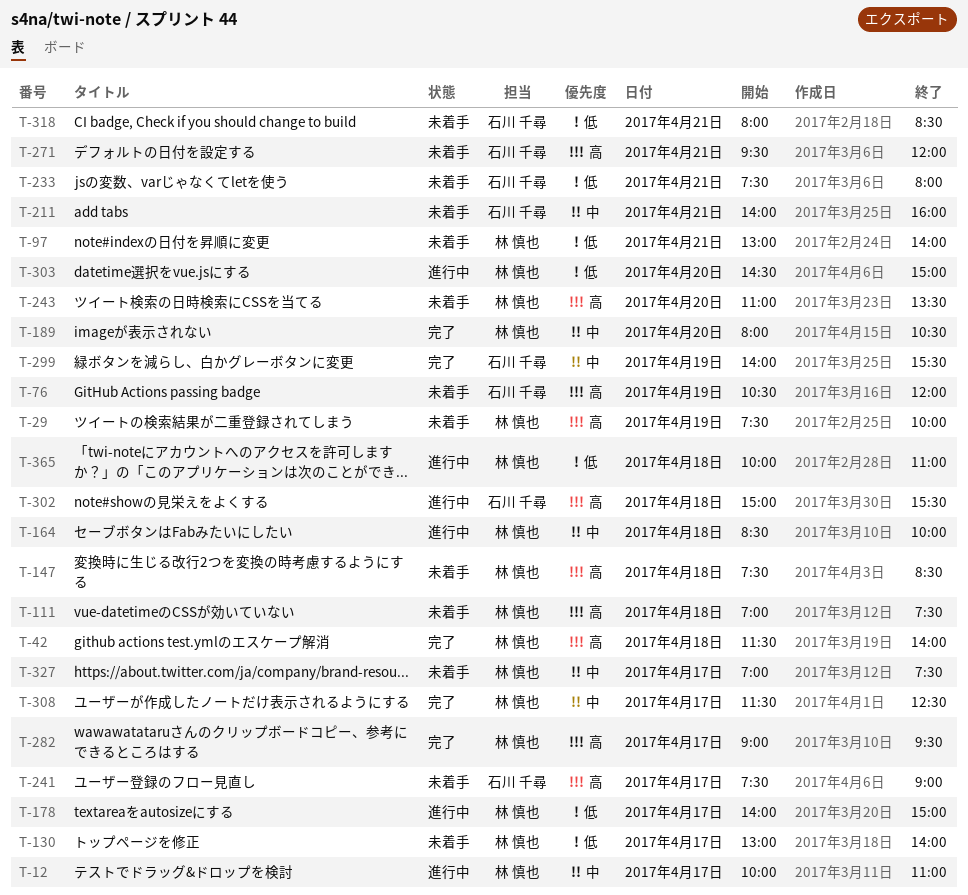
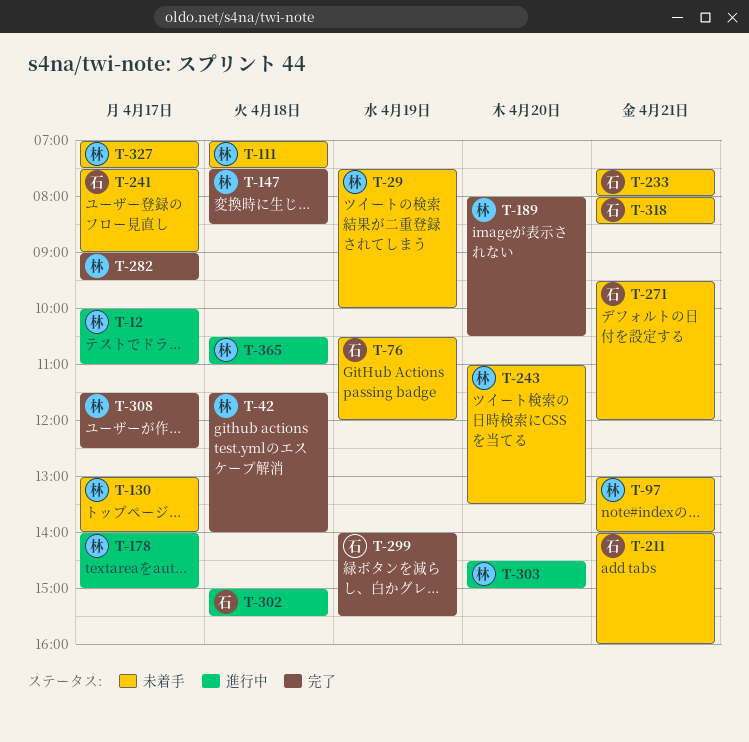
T-147, status: 未着手 -> 完了
T-164: present -> none
T-365, begins: 10:00 -> 10:30

